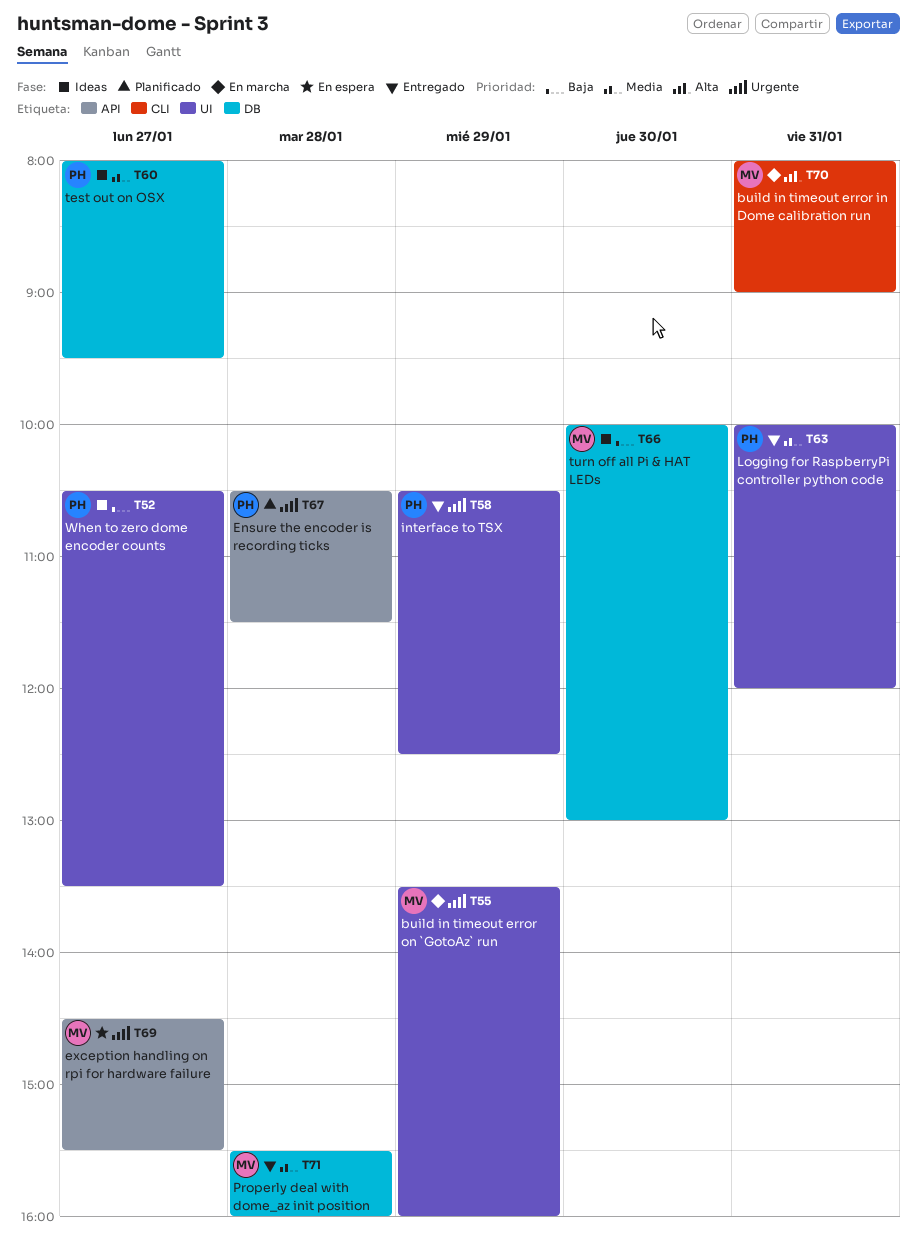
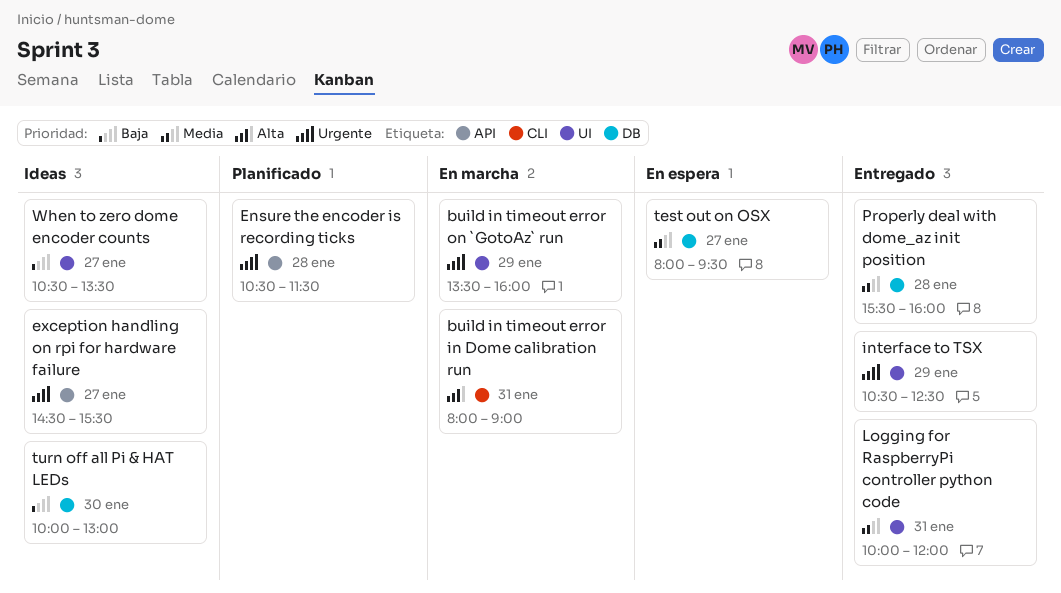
exception handling on rpi for hardware failure, status: En espera -> Ideas
test out on OSX, status: Ideas -> En espera

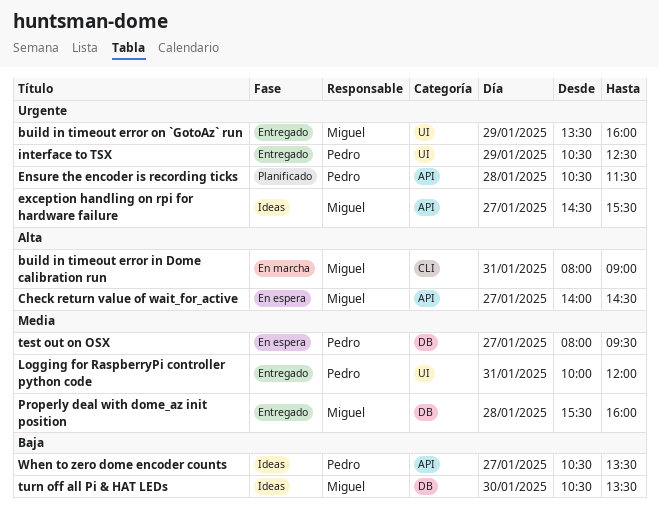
build in timeout error on `GotoAz` run, status: En marcha -> Entregado
Check return value of wait_for_active: none -> present
turn off all Pi & HAT LEDs, begins: 10:00 -> 10:30
turn off all Pi & HAT LEDs, ends: 13:00 -> 13:30
When to zero dome encoder counts, label: UI -> API

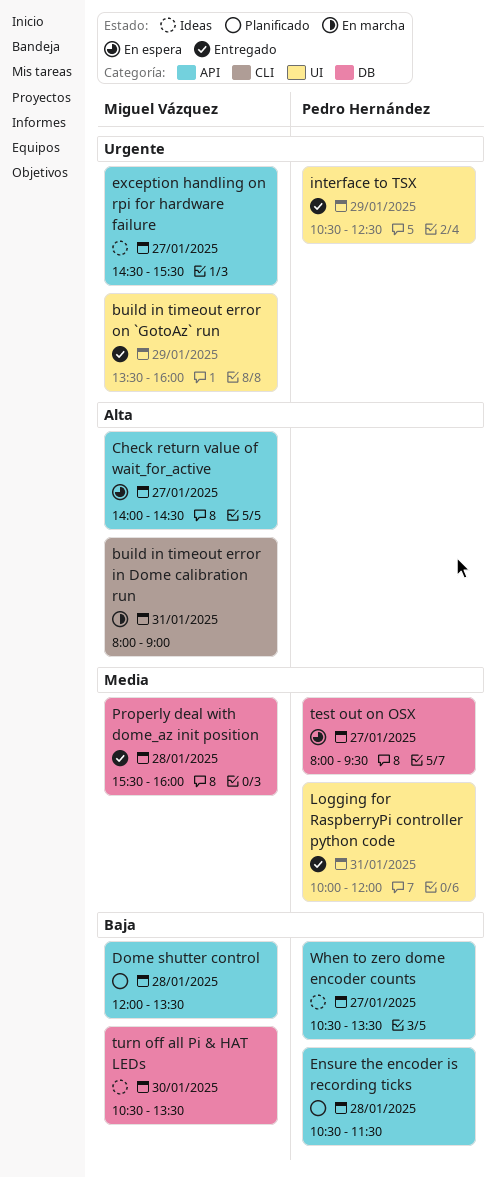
Dome shutter control: none -> present
Ensure the encoder is recording ticks, priority: Urgente -> Baja

